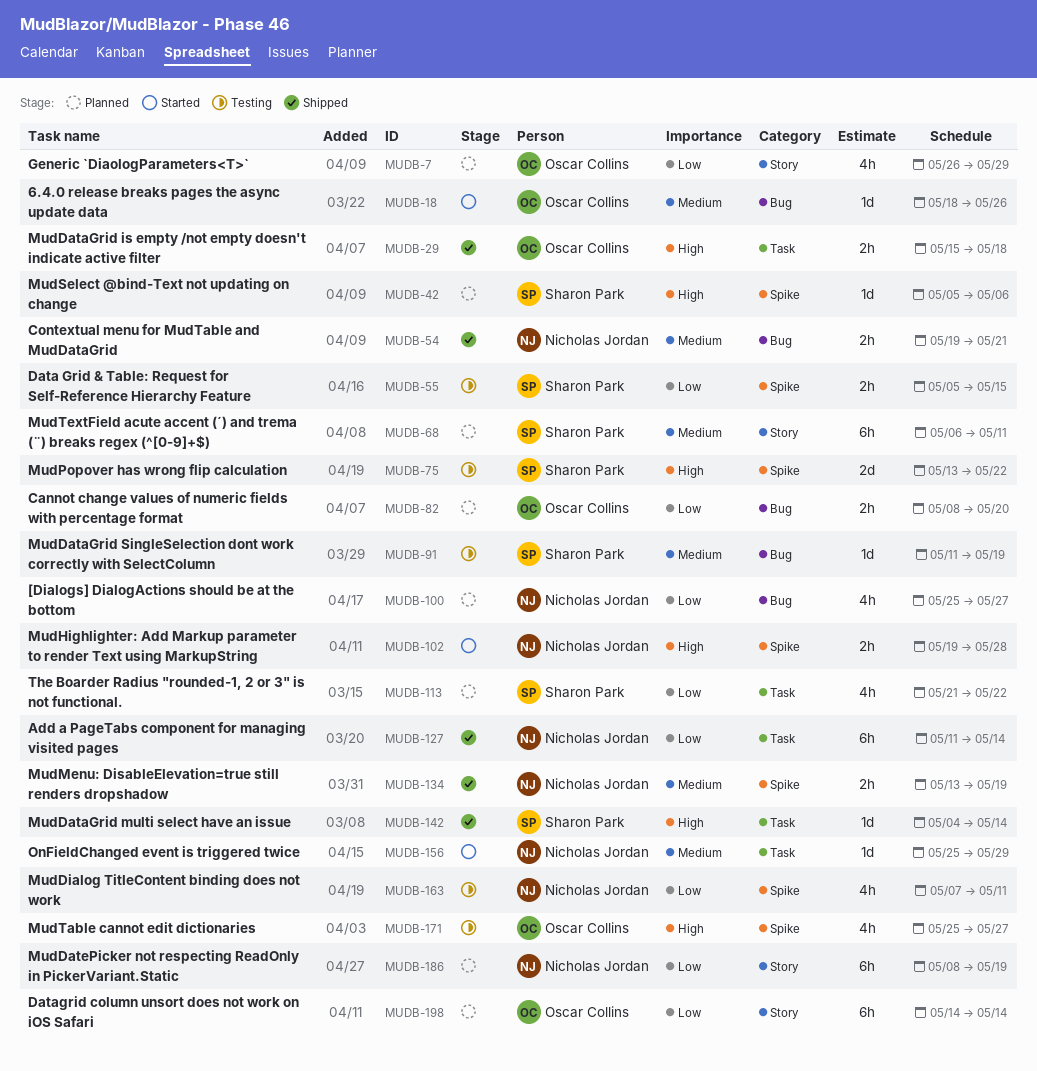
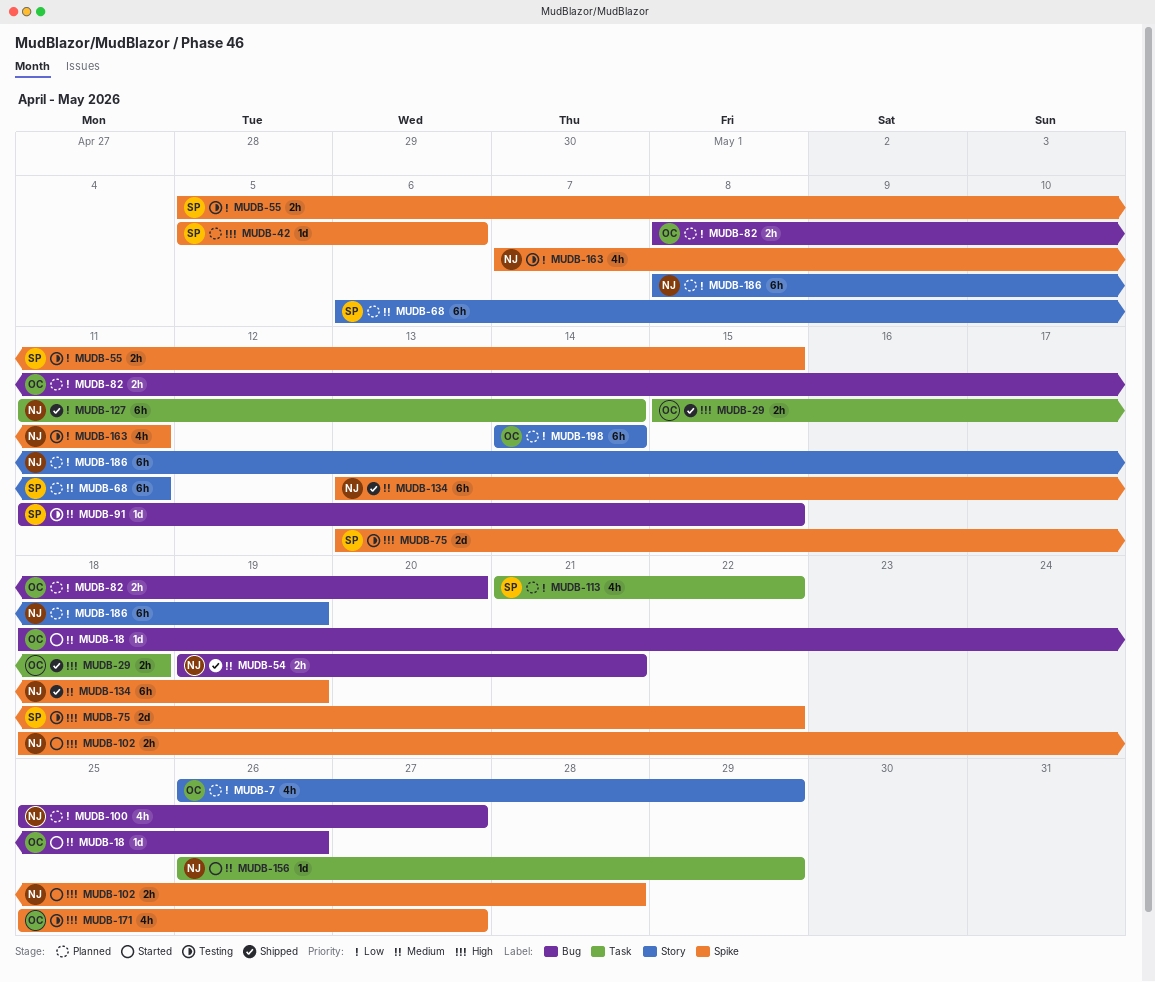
MUDB-91, due: May 19 -> May 15
MUDB-102, start: May 19 -> May 18
MUDB-134, estimate: 2h -> 6h
MUDB-142: present -> none
MUDB-156, start: May 25 -> May 26

